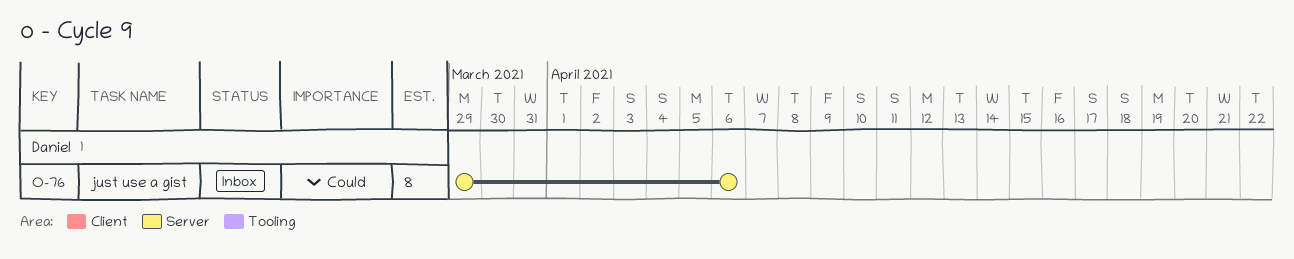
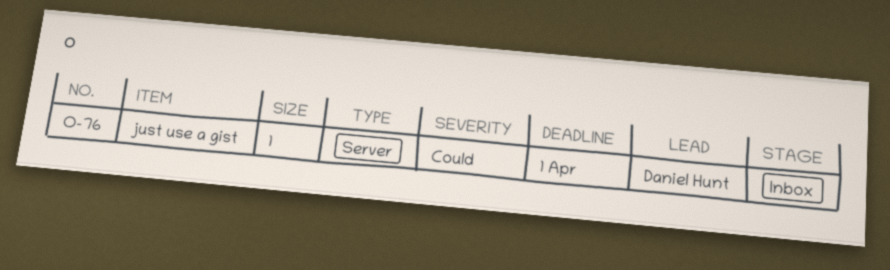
O-76, estimate: 8 -> 1
O-76, due: Apr 6 -> Apr 1

